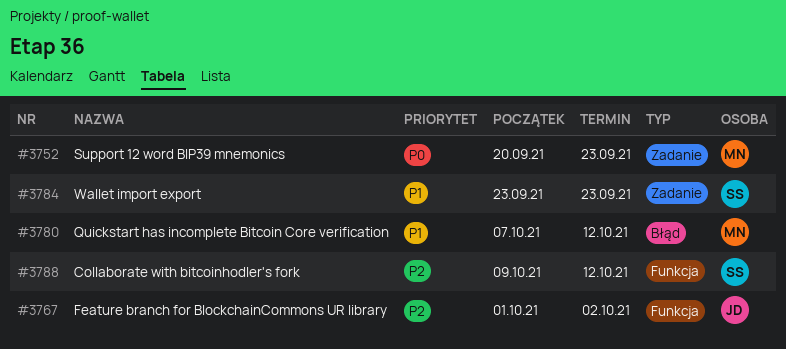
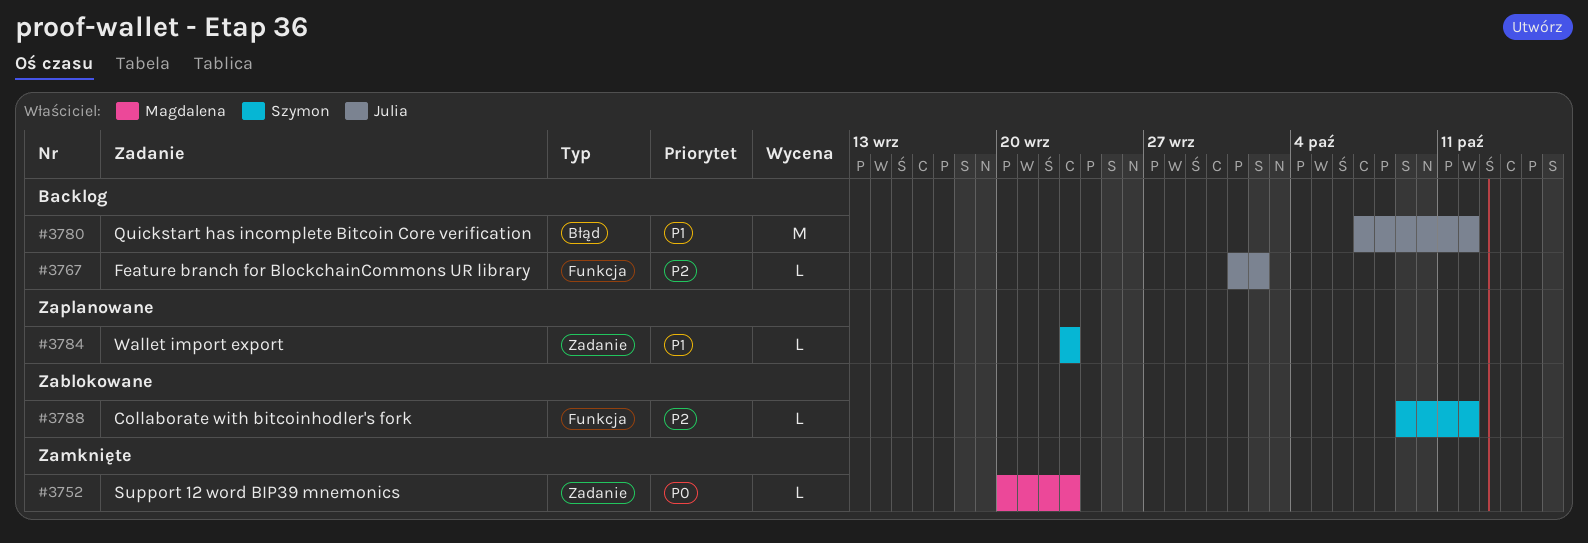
#3780, owner: Magdalena -> Julia

